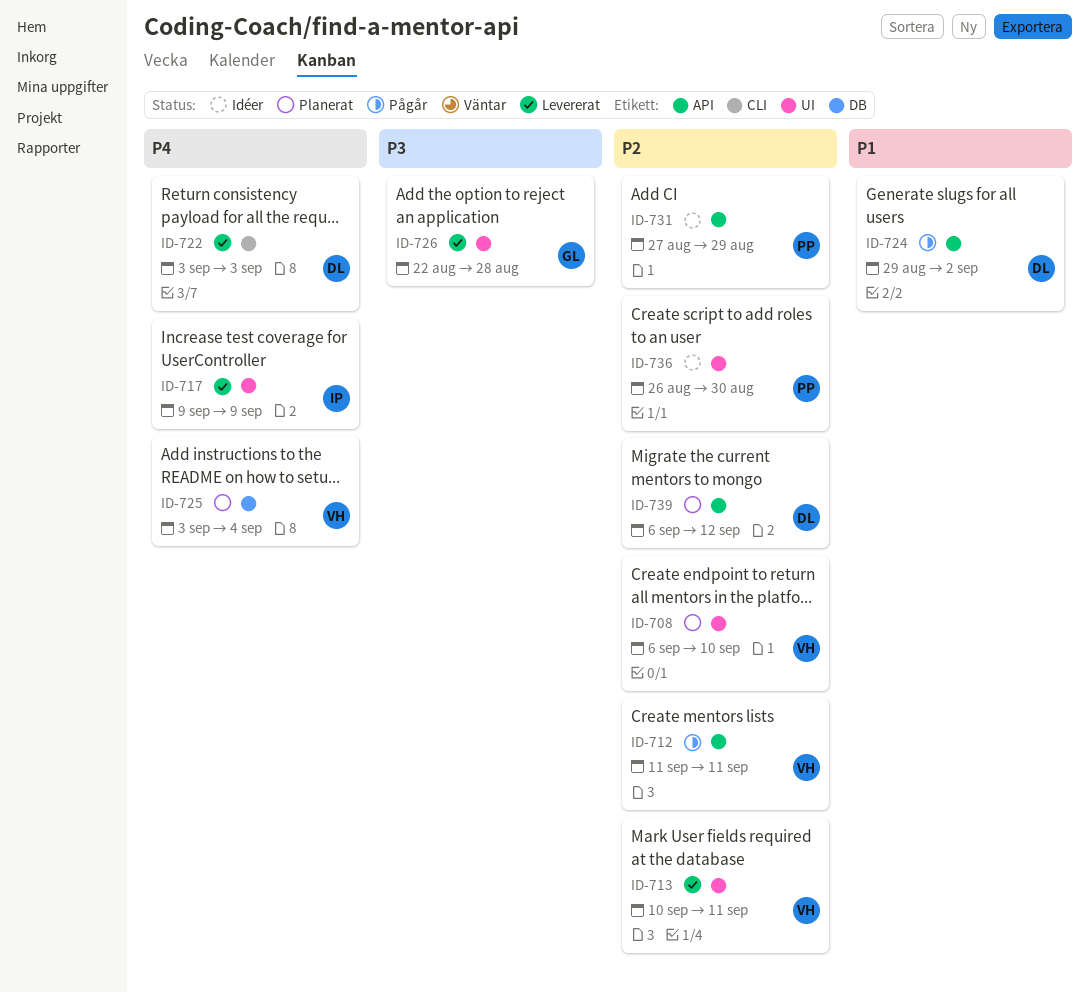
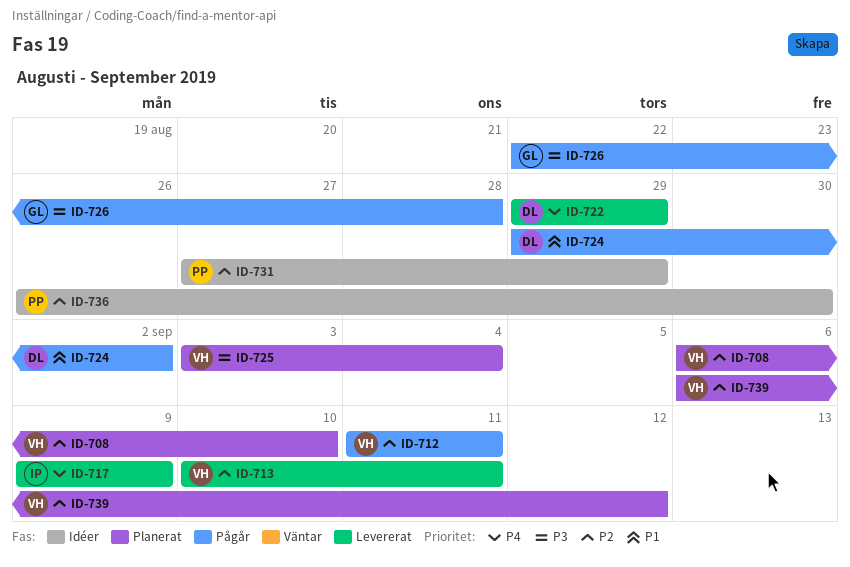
ID-722, start: Sep 3 -> Aug 29
ID-722, due: Sep 3 -> Aug 29
ID-725, priority: P4 -> P3
ID-726, status: Levererat -> Pågår
ID-739, owner: DL -> VH

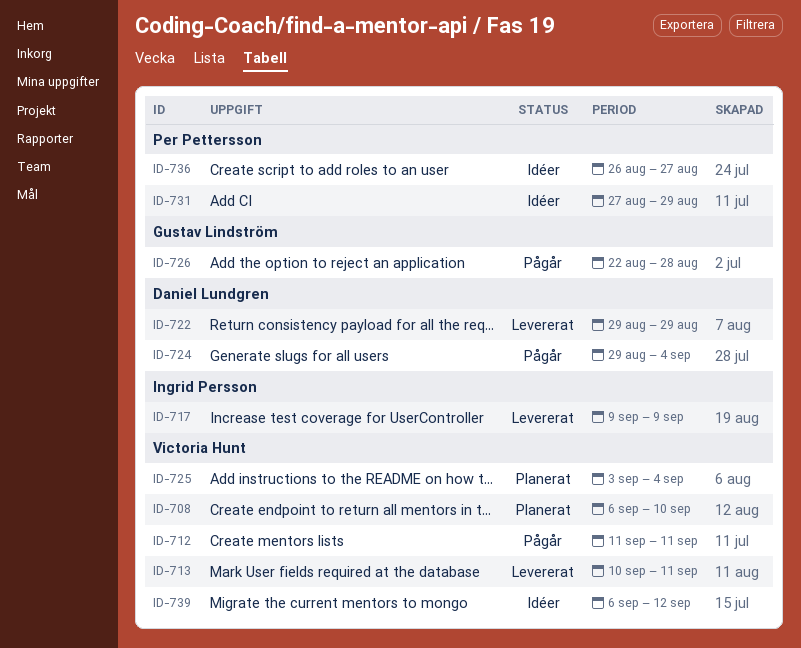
ID-724, due: Sep 2 -> Sep 4
ID-736, due: Aug 30 -> Aug 27
ID-739, status: Planerat -> Idéer

